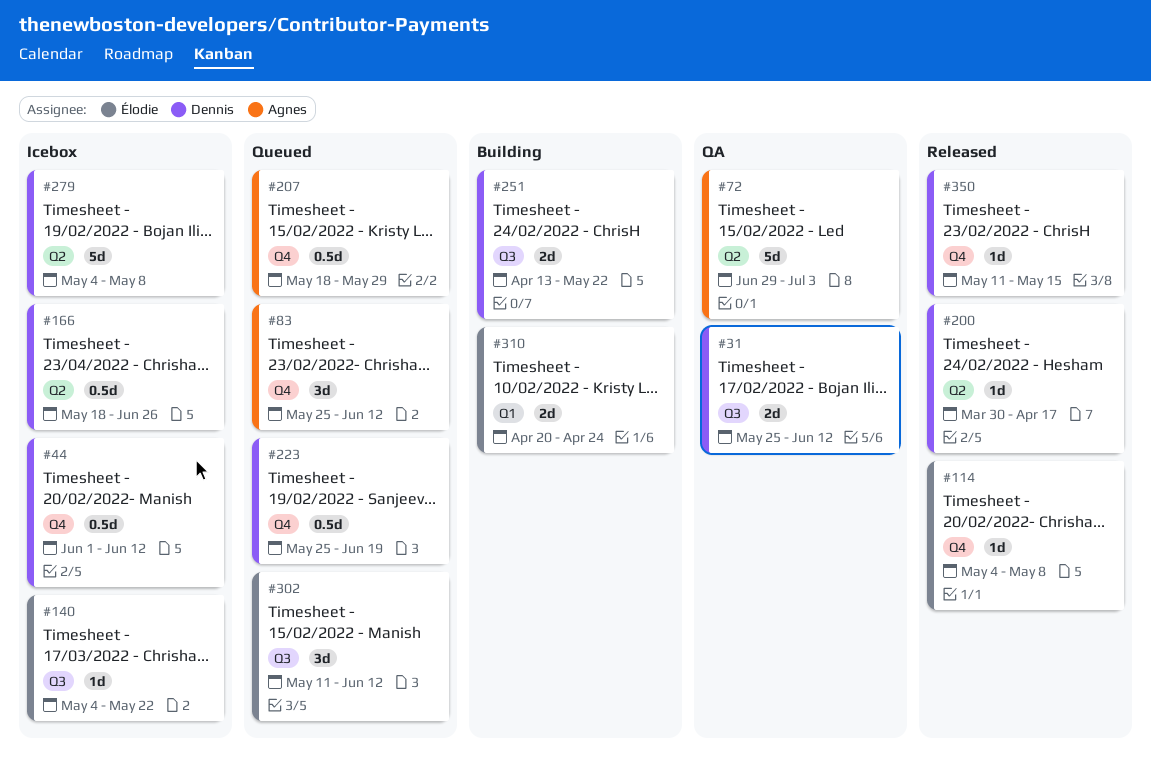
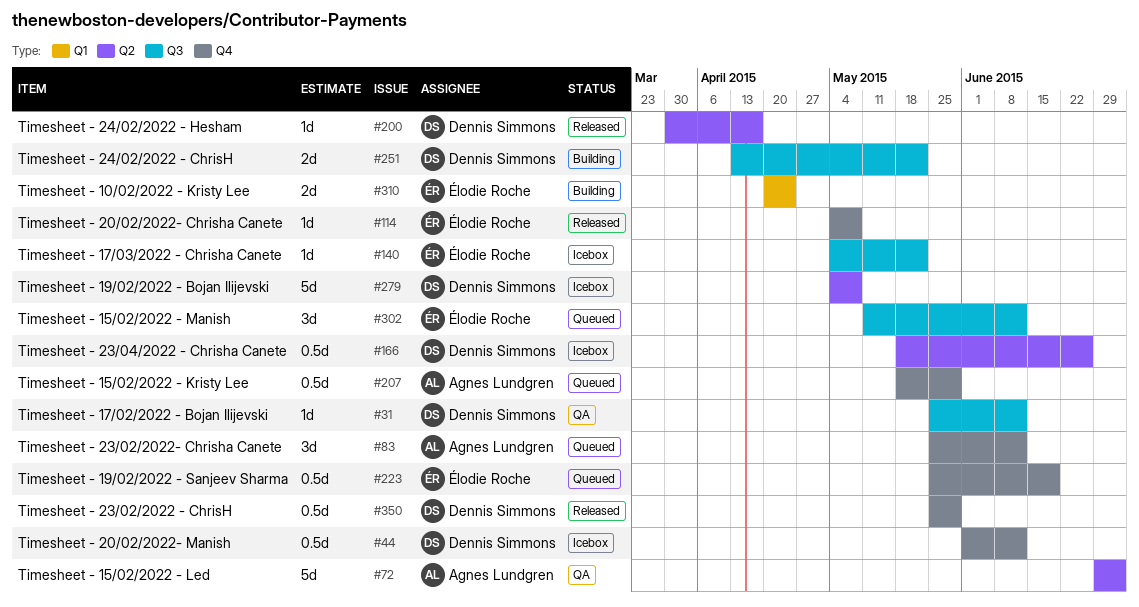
#31, estimate: 2d -> 1d
#223, owner: Dennis Simmons -> Élodie Roche
#350, estimate: 1d -> 0.5d
#350, start: May 11 -> May 25
#350, due: May 15 -> May 29

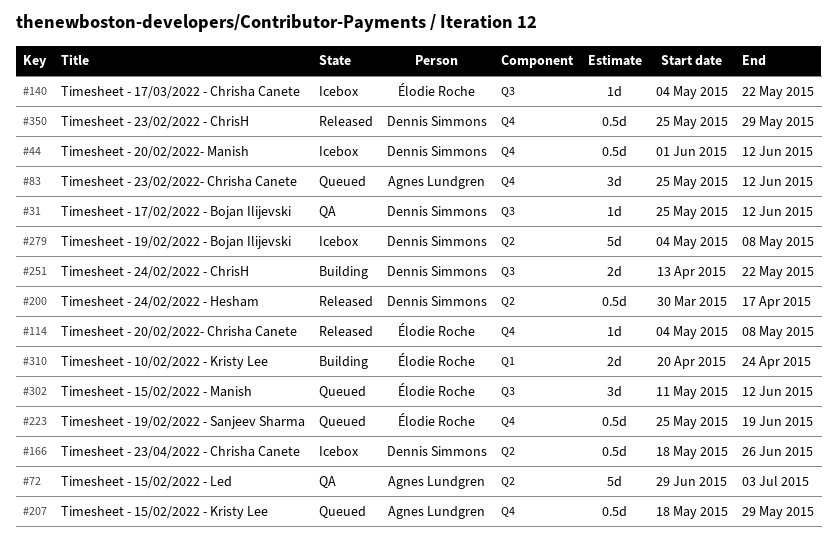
#200, estimate: 1d -> 0.5d

